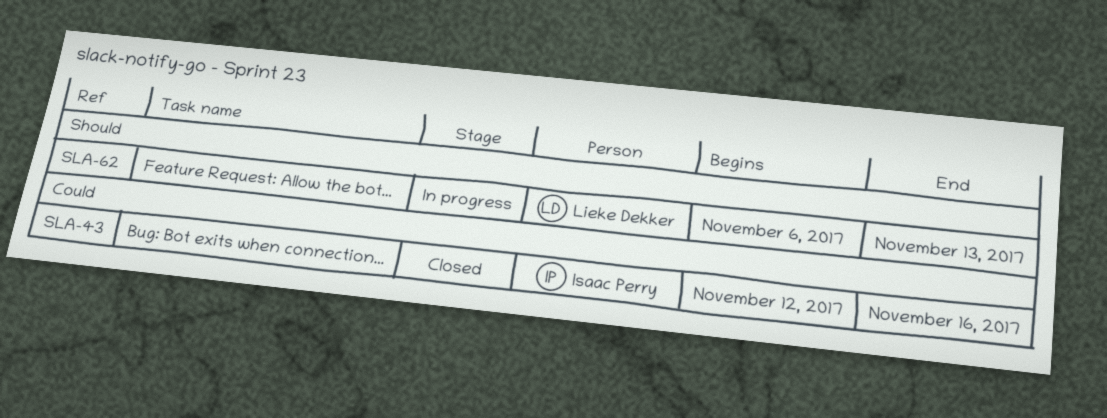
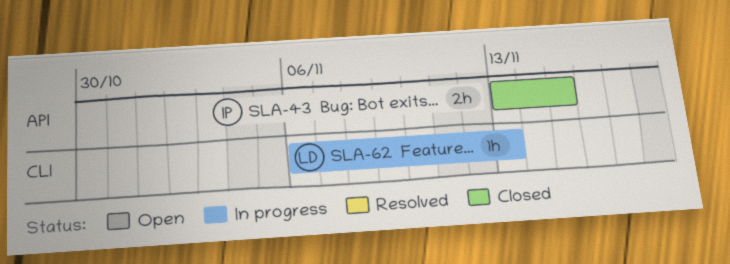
SLA-43, start: Nov 12 -> Nov 13
SLA-43, due: Nov 16 -> Nov 15

